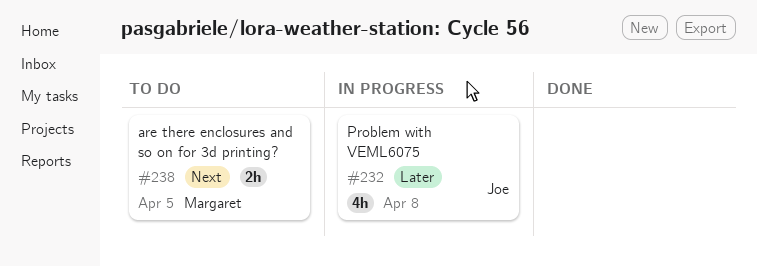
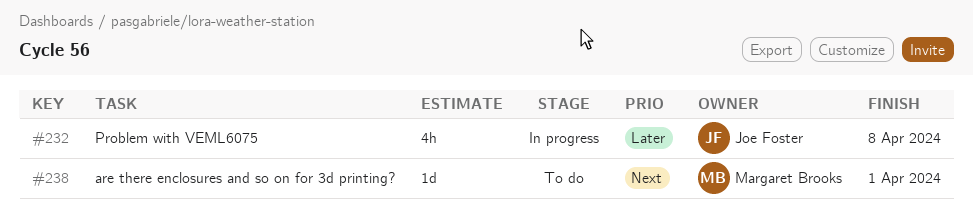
#238, estimate: 2h -> 1d
#238, due: Apr 5 -> Apr 1

